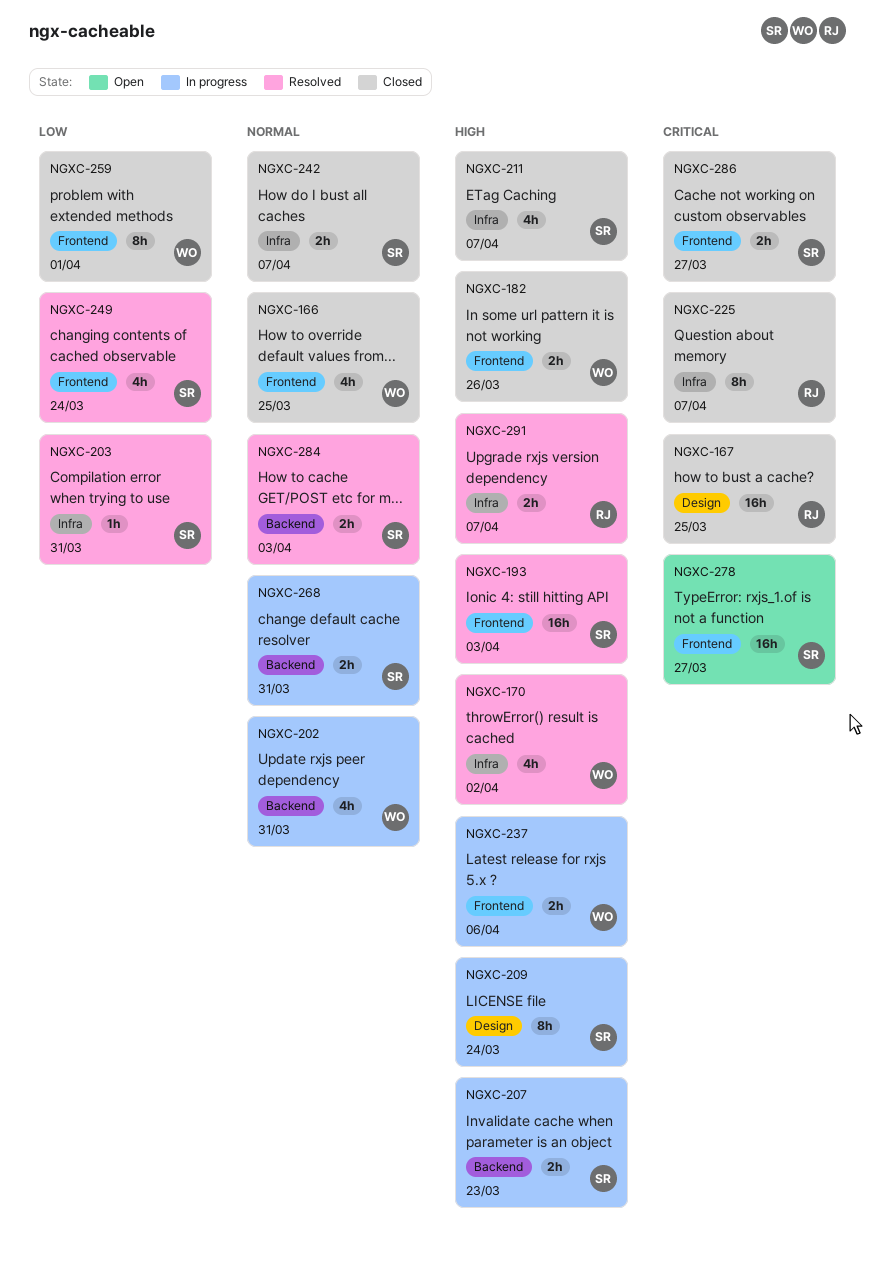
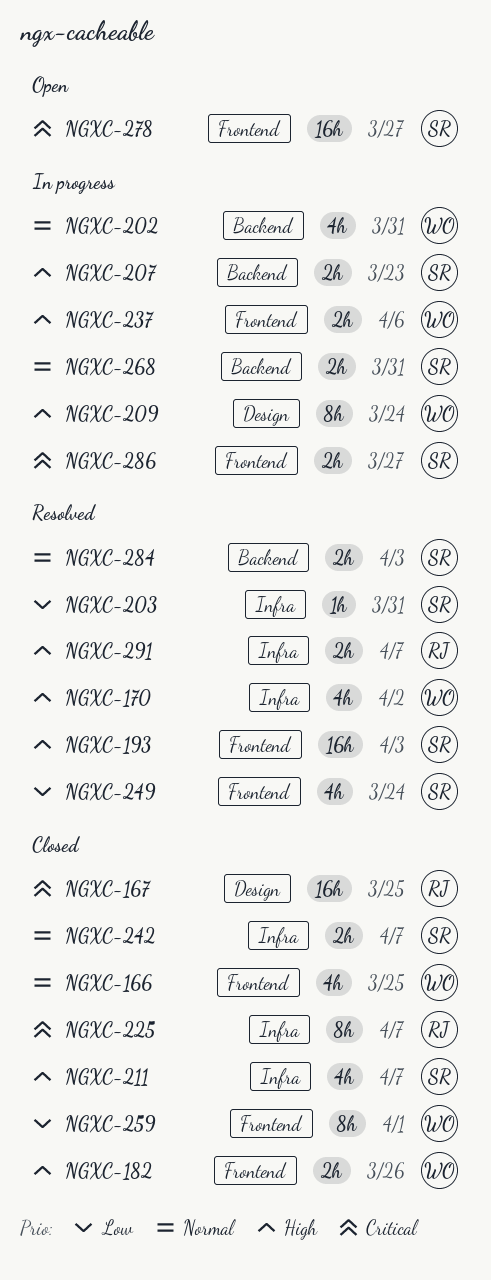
NGXC-209, owner: SR -> WO
NGXC-286, status: Closed -> In progress

